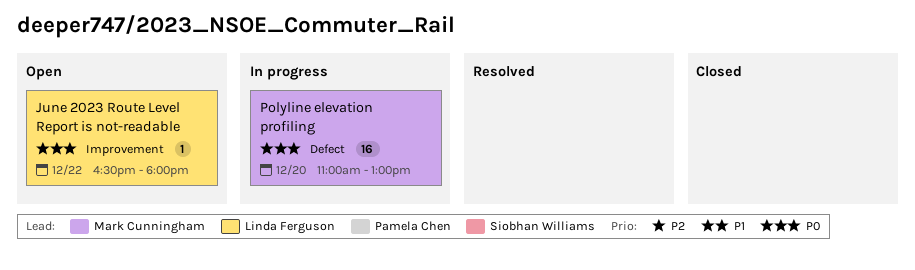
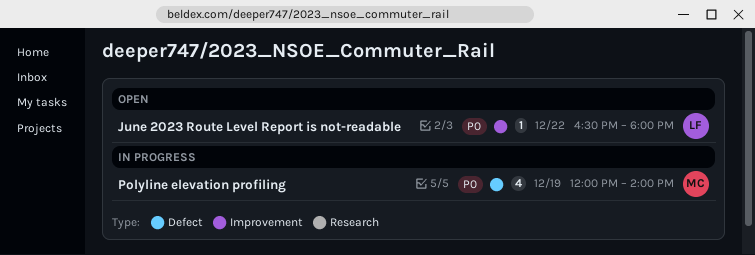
Polyline elevation profiling, estimate: 16 -> 4
Polyline elevation profiling, day: Dec 20 -> Dec 19
Polyline elevation profiling, begins: 11:00 -> 12:00
Polyline elevation profiling, ends: 13:00 -> 14:00

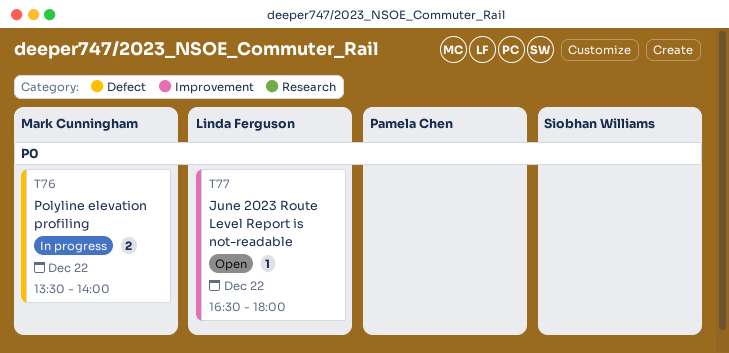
Polyline elevation profiling, estimate: 4 -> 2
Polyline elevation profiling, day: Dec 19 -> Dec 22
Polyline elevation profiling, begins: 12:00 -> 13:30

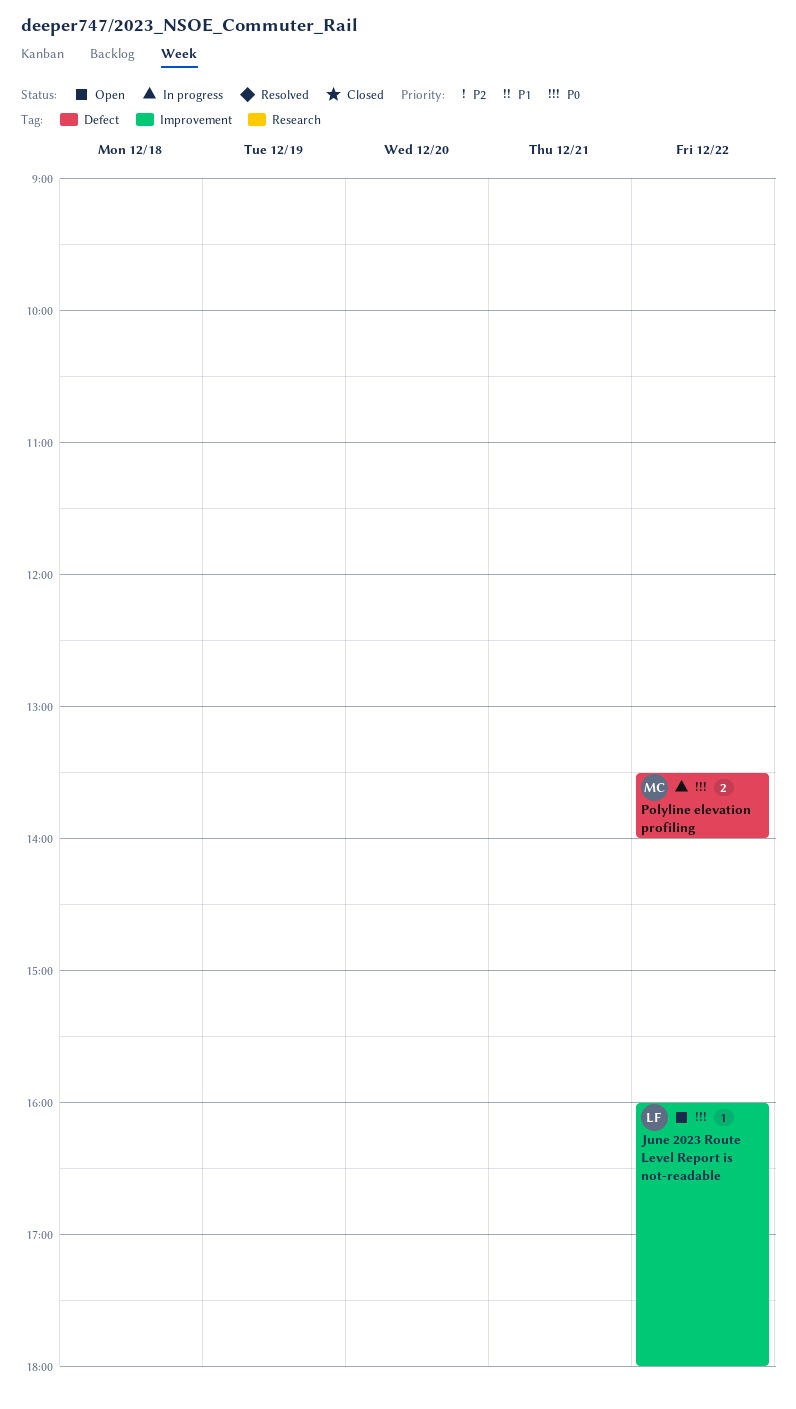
June 2023 Route Level Report is not-readable, begins: 16:30 -> 16:00

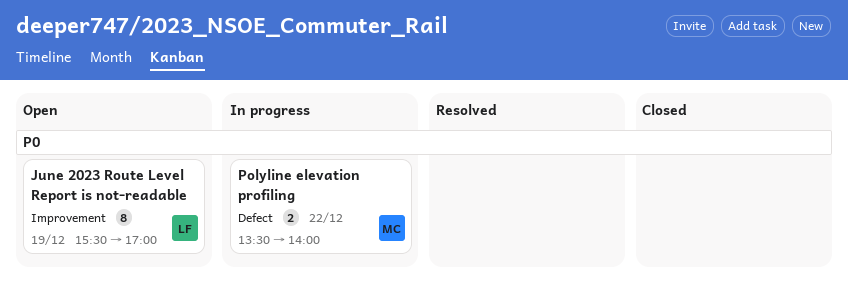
June 2023 Route Level Report is not-readable, estimate: 1 -> 8
June 2023 Route Level Report is not-readable, day: Dec 22 -> Dec 19
June 2023 Route Level Report is not-readable, begins: 16:00 -> 15:30
June 2023 Route Level Report is not-readable, ends: 18:00 -> 17:00

